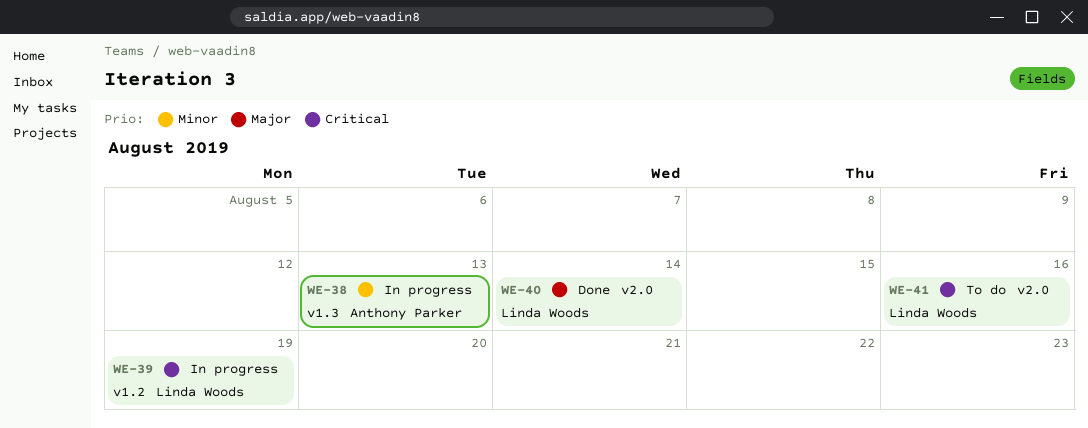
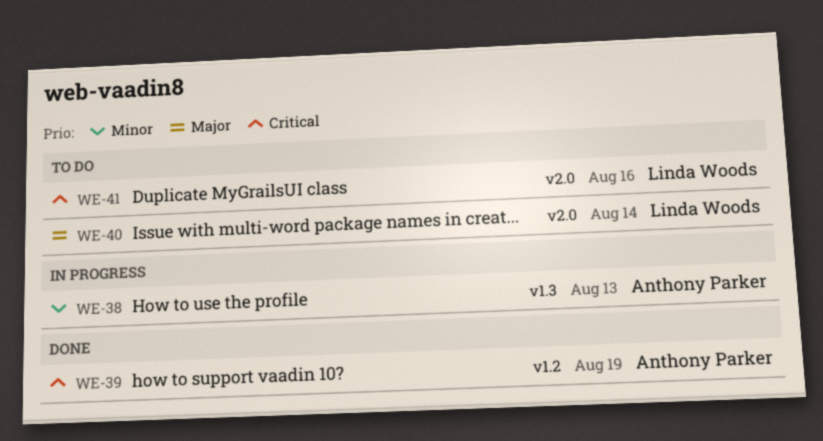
WE-39, status: In progress -> Done
WE-39, owner: Linda Woods -> Anthony Parker
WE-40, status: Done -> To do

